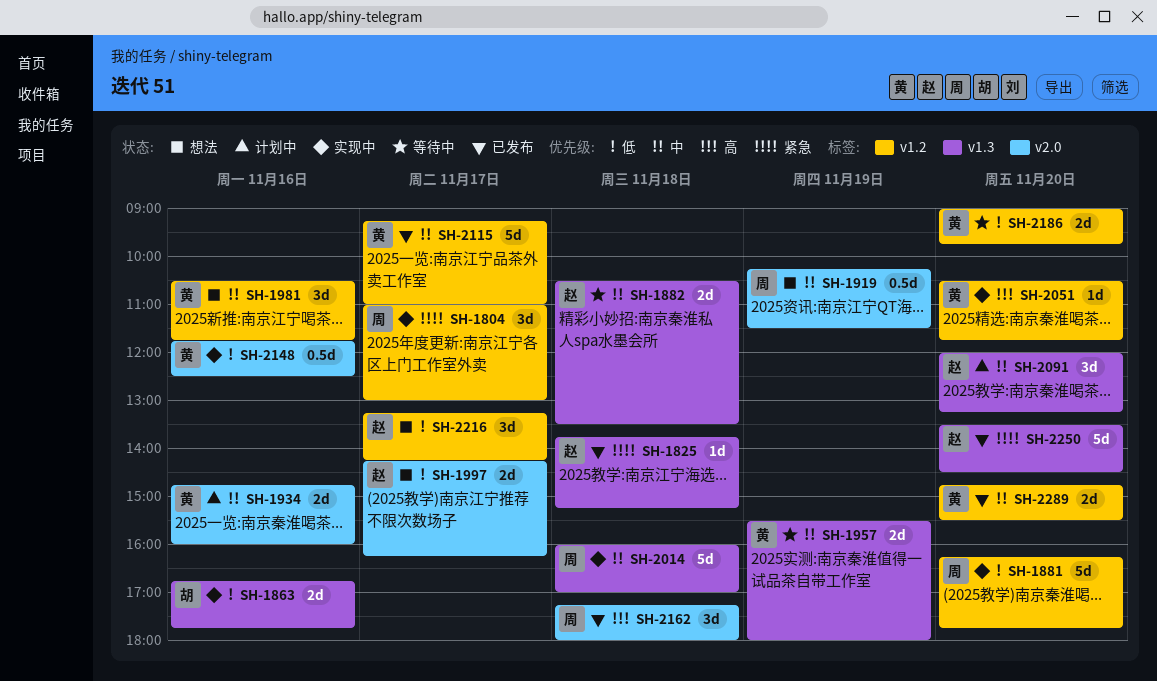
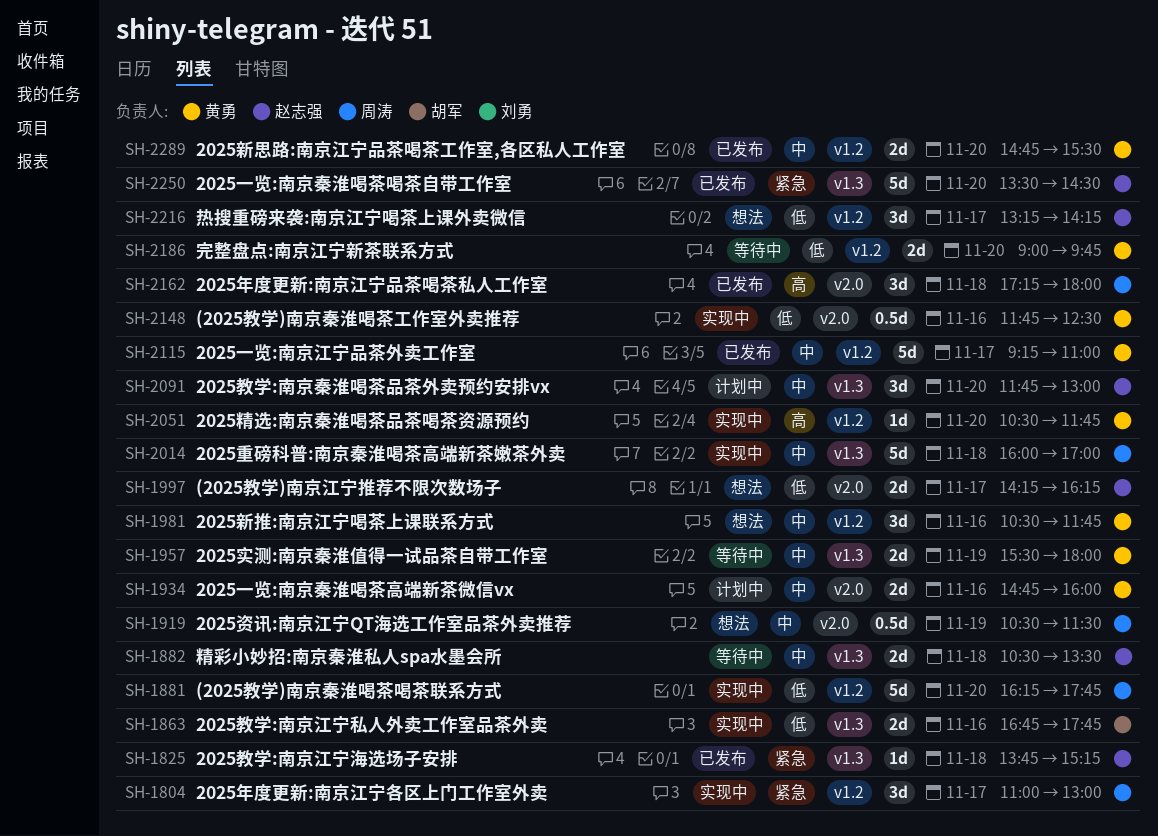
SH-1919, begins: 10:15 -> 10:30
SH-2091, begins: 12:00 -> 11:45
SH-2091, ends: 13:15 -> 13:00

